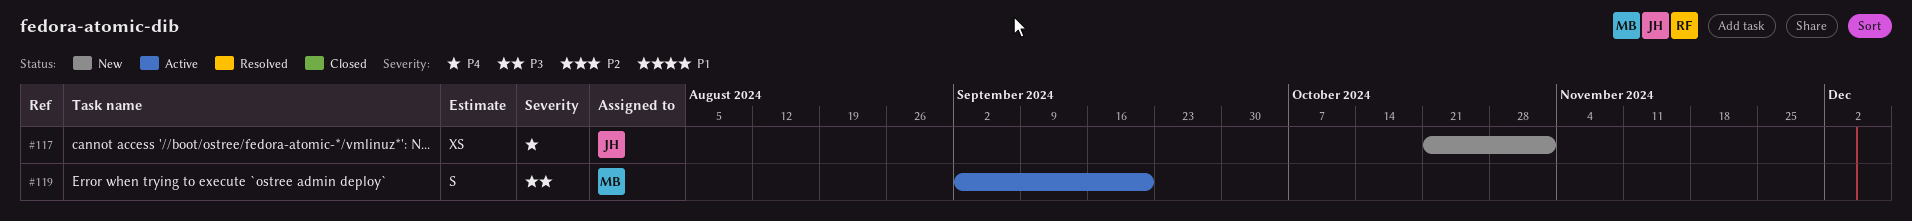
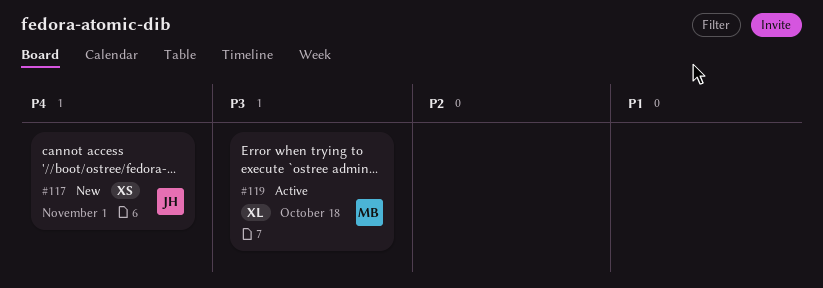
#119, estimate: S -> XL
#119, due: Sep 20 -> Oct 18

